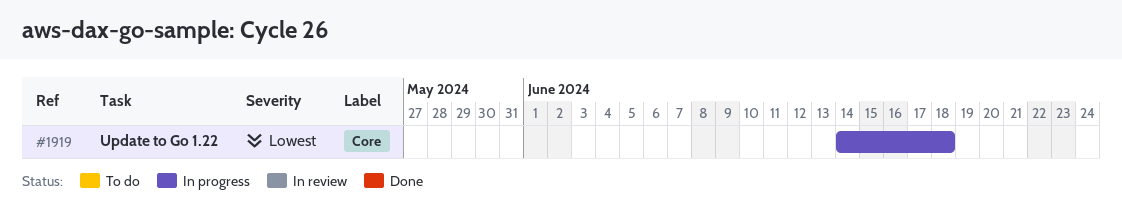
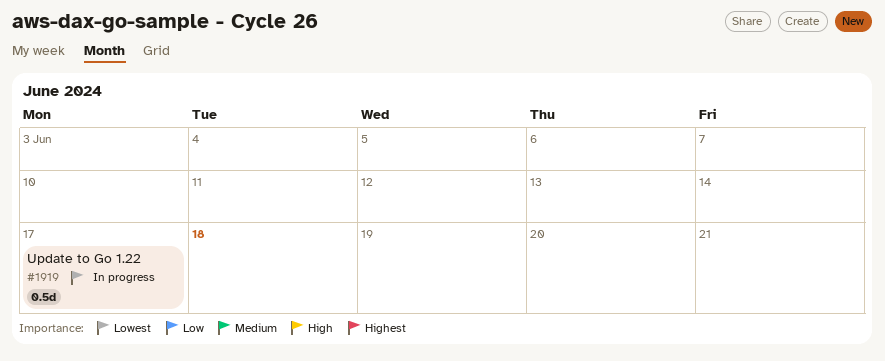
#1919, due: Jun 18 -> Jun 17

